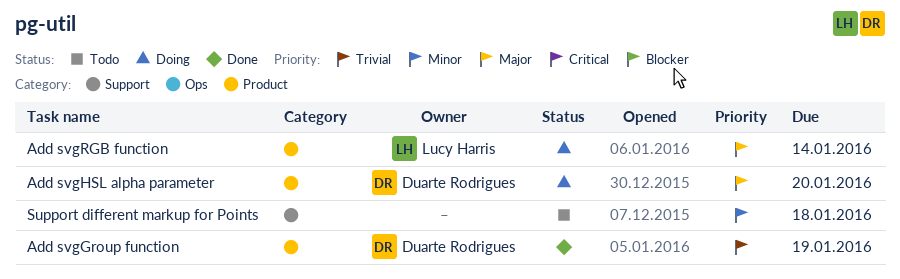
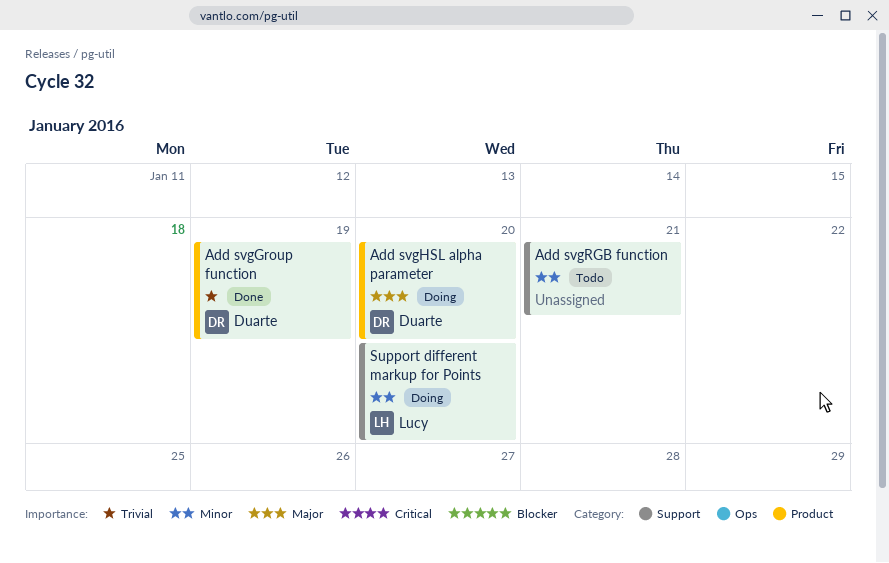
Add svgRGB function, status: Doing -> Todo
Add svgRGB function, owner: Lucy Harris -> none
Add svgRGB function, priority: Major -> Minor
Add svgRGB function, label: Product -> Support
Add svgRGB function, due: Jan 14 -> Jan 21
Support different markup for Points, status: Todo -> Doing
Support different markup for Points, owner: none -> Lucy Harris
Support different markup for Points, due: Jan 18 -> Jan 20

